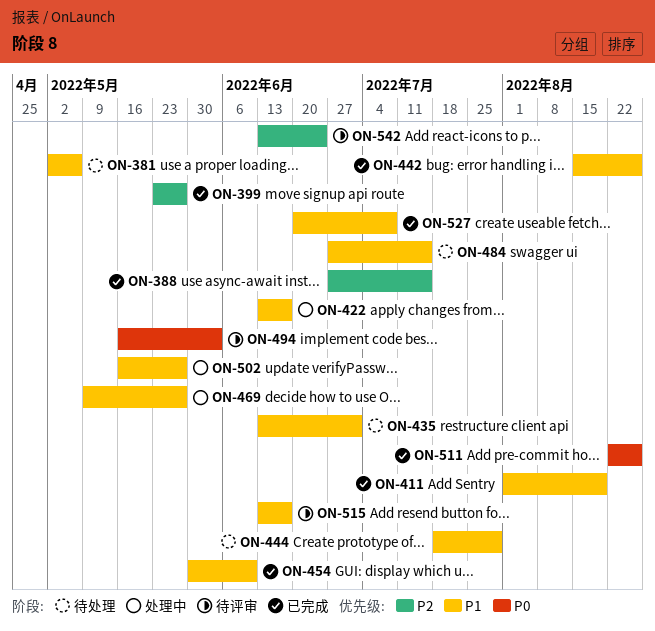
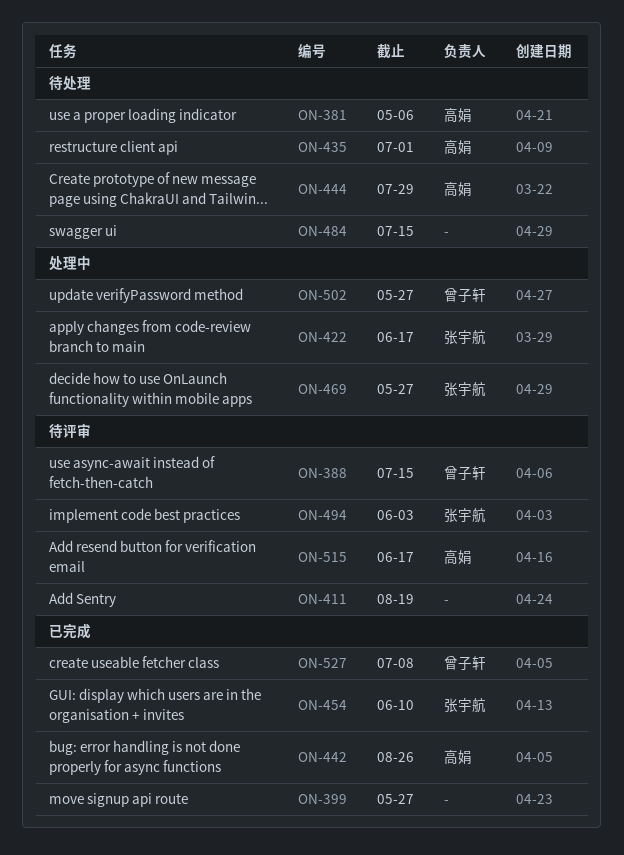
ON-388, status: 已完成 -> 待评审
ON-411, status: 已完成 -> 待评审
ON-511: present -> none
ON-542: present -> none

